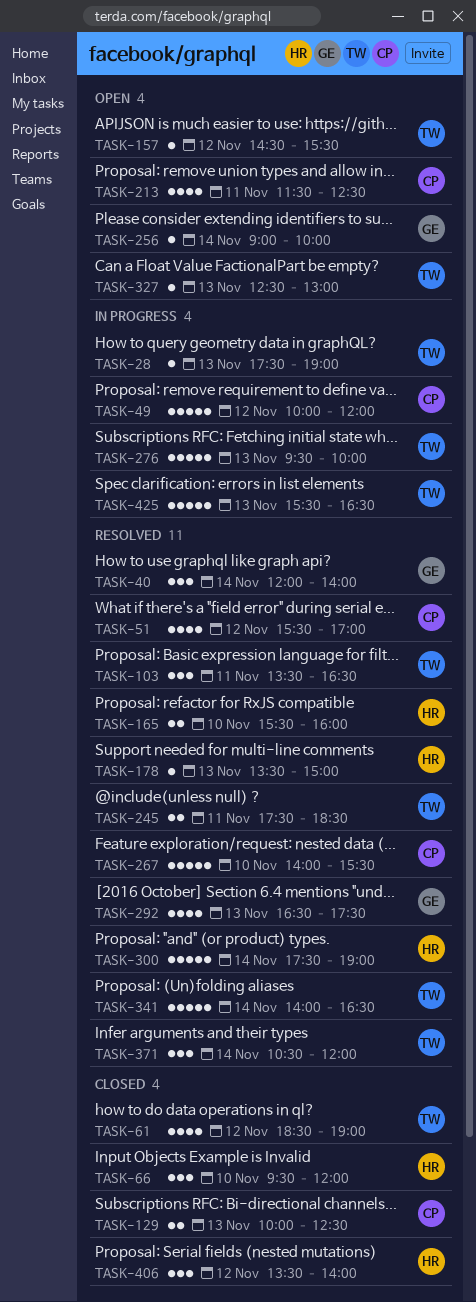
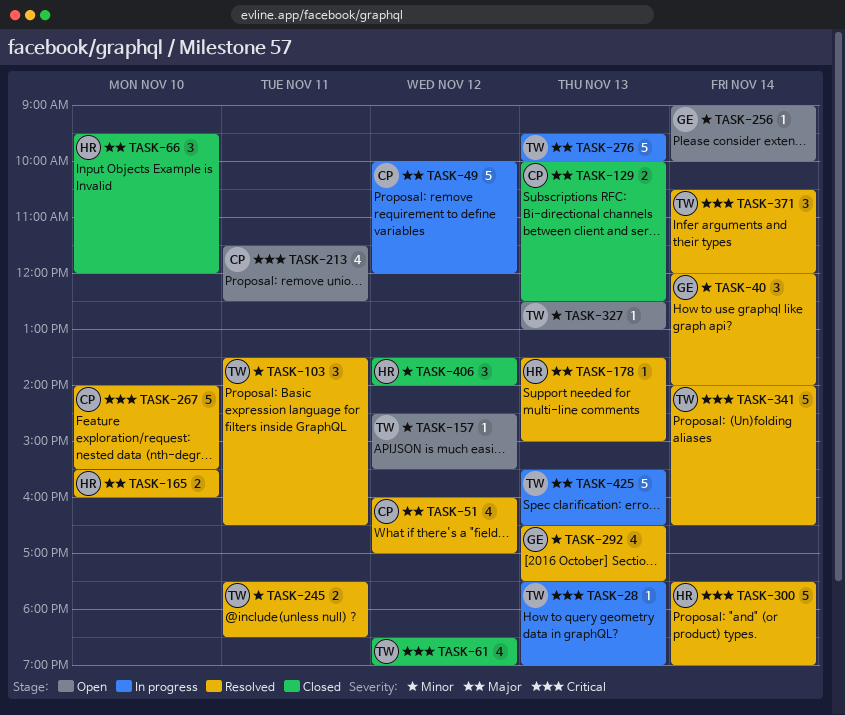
TASK-51, begins: 15:30 -> 16:00

